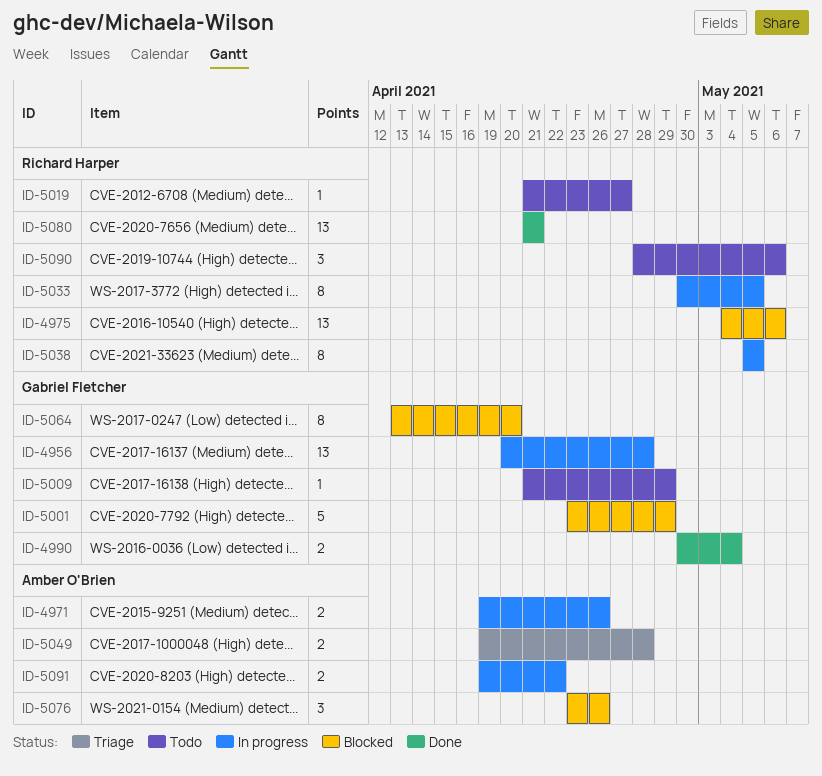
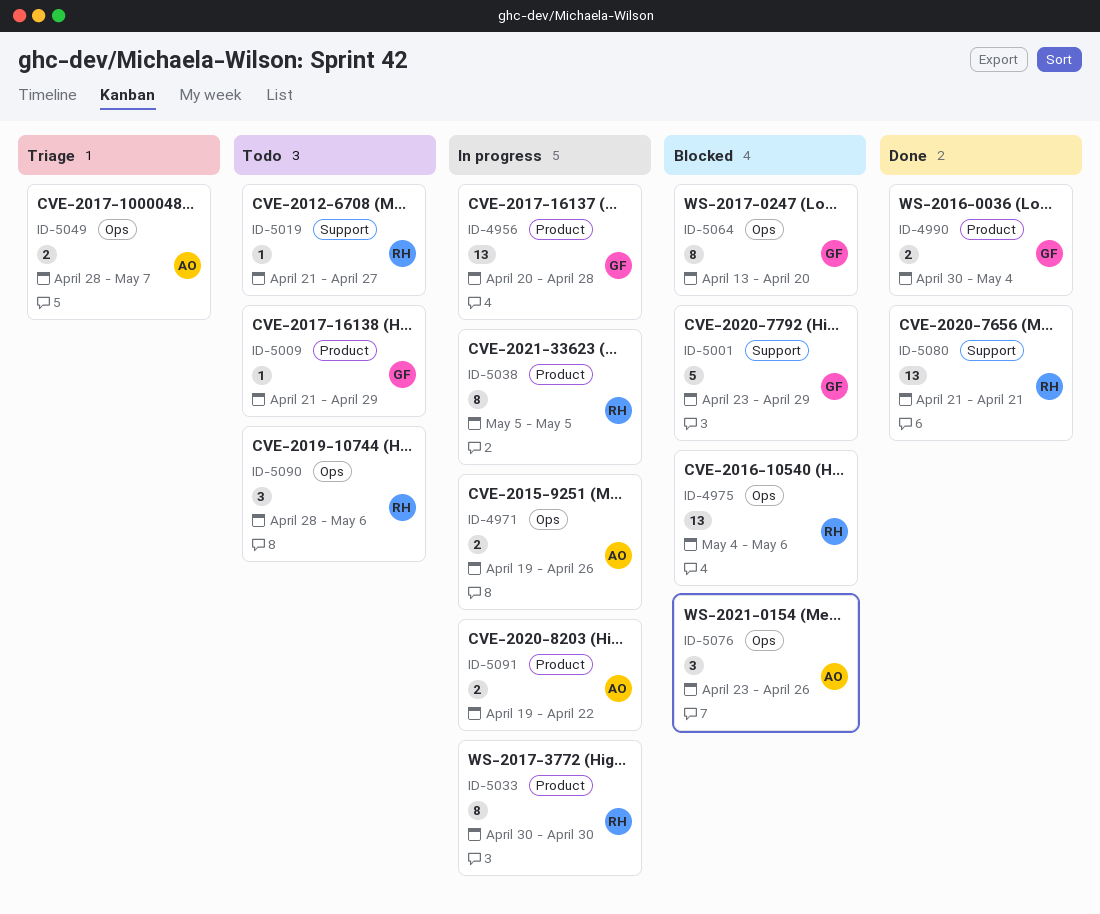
ID-5033, due: May 5 -> Apr 30
ID-5049, start: Apr 19 -> Apr 28
ID-5049, due: Apr 28 -> May 7

